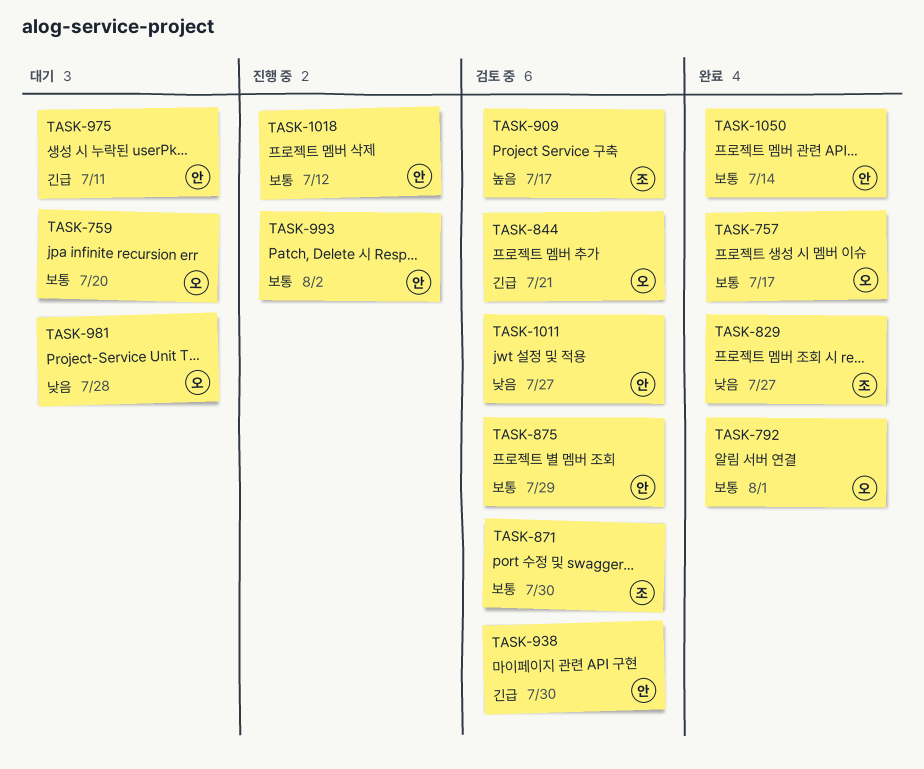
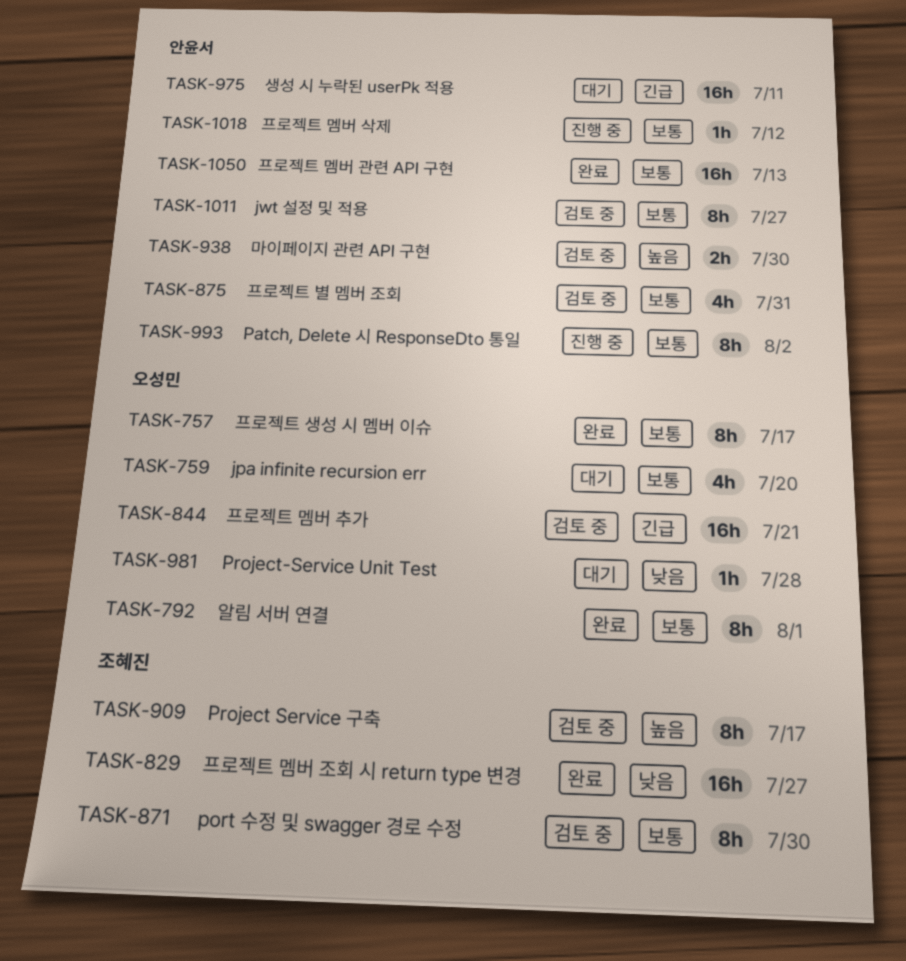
TASK-875, due: Jul 29 -> Jul 31
TASK-938, priority: 긴급 -> 높음
TASK-1011, priority: 낮음 -> 보통
TASK-1050, due: Jul 14 -> Jul 13

